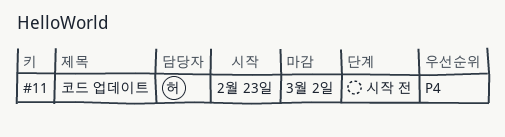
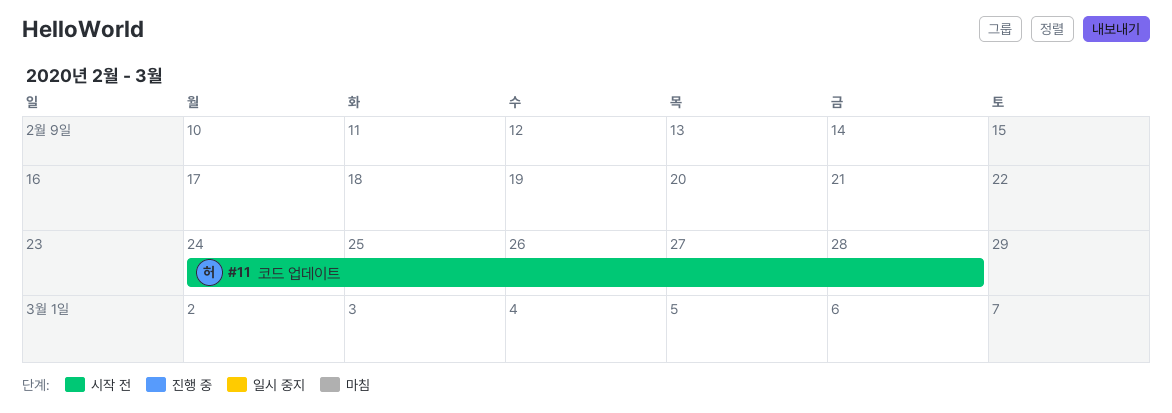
#11, start: Feb 23 -> Feb 24
#11, due: Mar 2 -> Feb 28

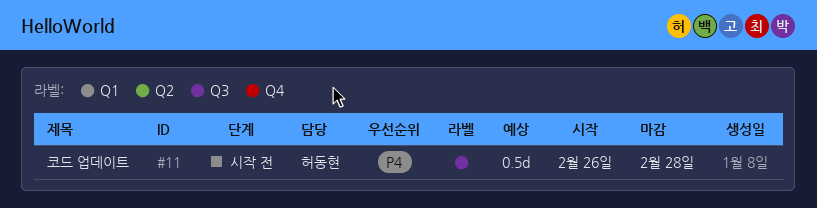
#11, start: Feb 24 -> Feb 26

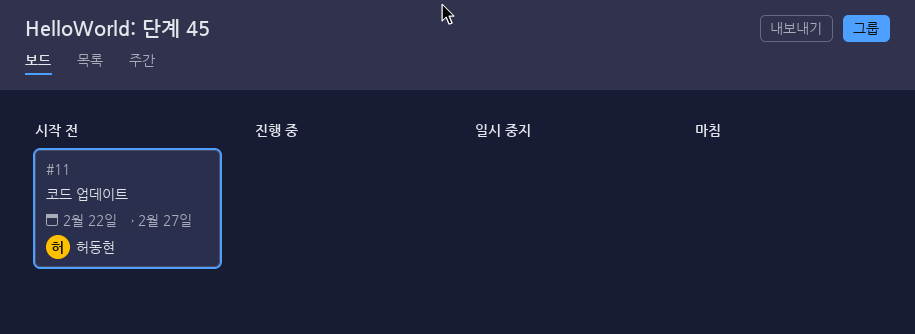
#11, start: Feb 26 -> Feb 22
#11, due: Feb 28 -> Feb 27

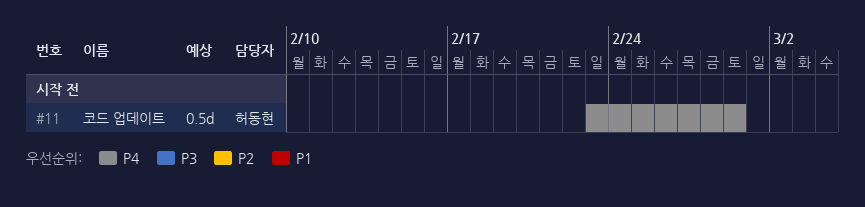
#11, start: Feb 22 -> Feb 23
#11, due: Feb 27 -> Feb 29

